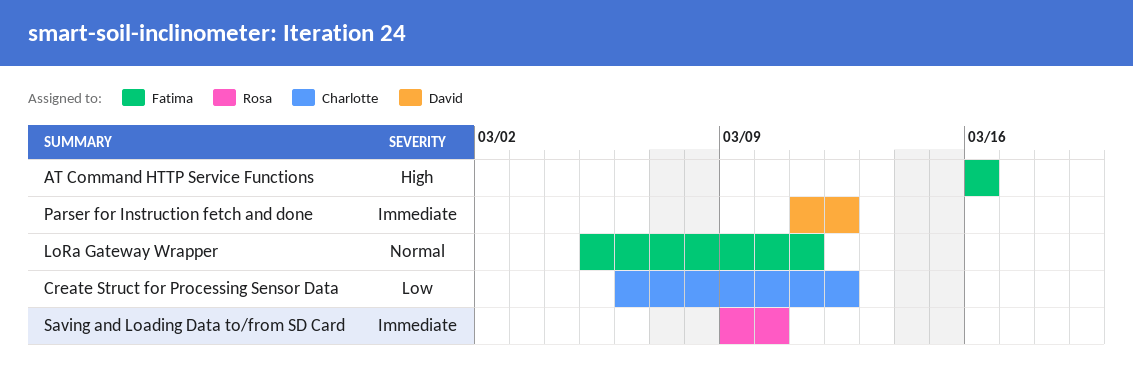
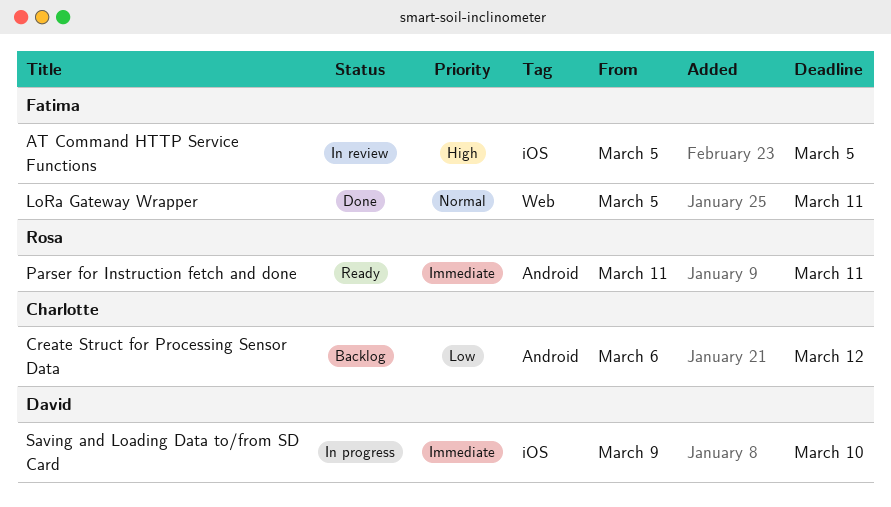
AT Command HTTP Service Functions, start: Mar 16 -> Mar 5
AT Command HTTP Service Functions, due: Mar 16 -> Mar 5
Parser for Instruction fetch and done, owner: David -> Rosa
Parser for Instruction fetch and done, due: Mar 12 -> Mar 11
Saving and Loading Data to/from SD Card, owner: Rosa -> David

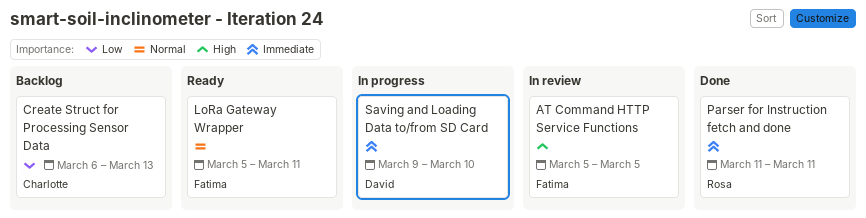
Create Struct for Processing Sensor Data, due: Mar 12 -> Mar 13
LoRa Gateway Wrapper, status: Done -> Ready
Parser for Instruction fetch and done, status: Ready -> Done

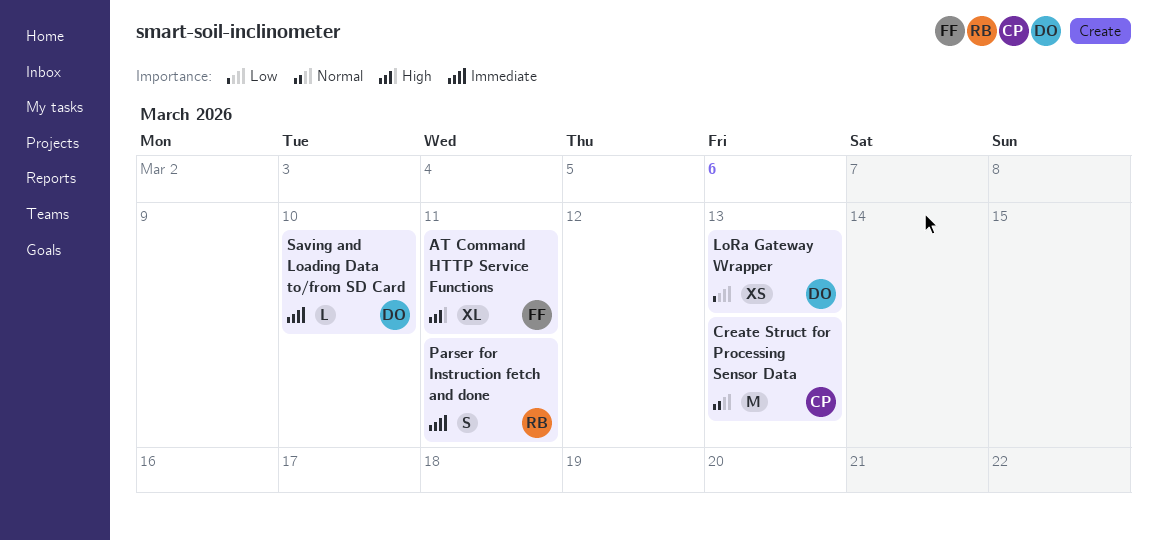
AT Command HTTP Service Functions, due: Mar 5 -> Mar 11
Create Struct for Processing Sensor Data, priority: Low -> Normal
LoRa Gateway Wrapper, owner: Fatima -> David
LoRa Gateway Wrapper, priority: Normal -> Low
LoRa Gateway Wrapper, due: Mar 11 -> Mar 13

